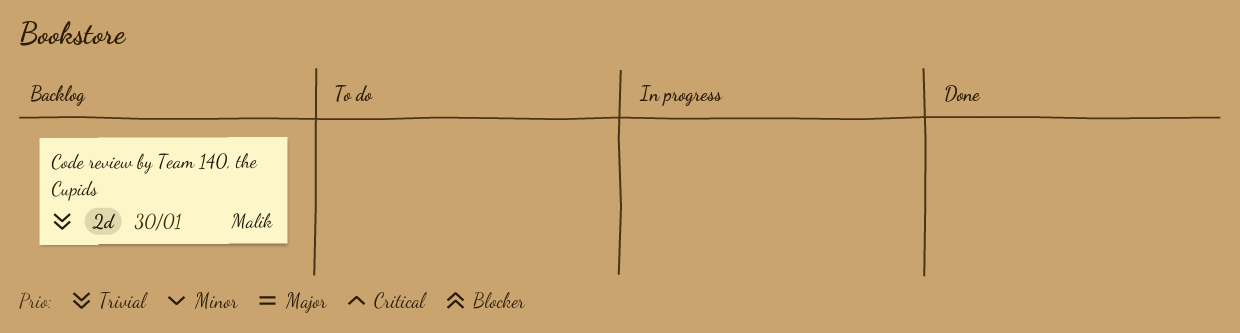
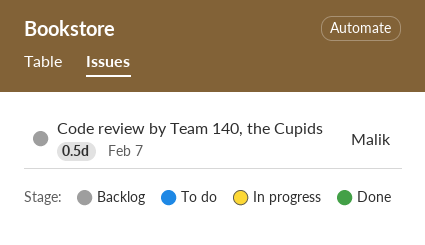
Code review by Team 140, the Cupids, estimate: 2d -> 0.5d
Code review by Team 140, the Cupids, due: Jan 30 -> Feb 7

